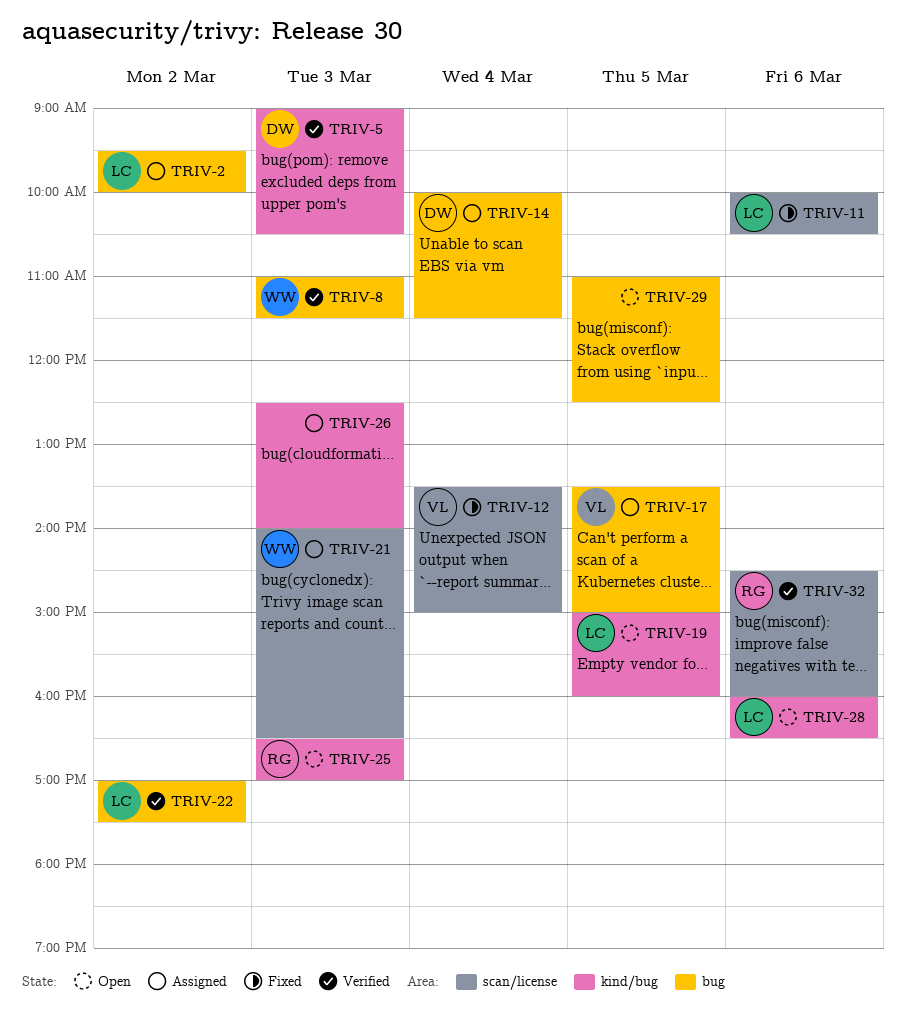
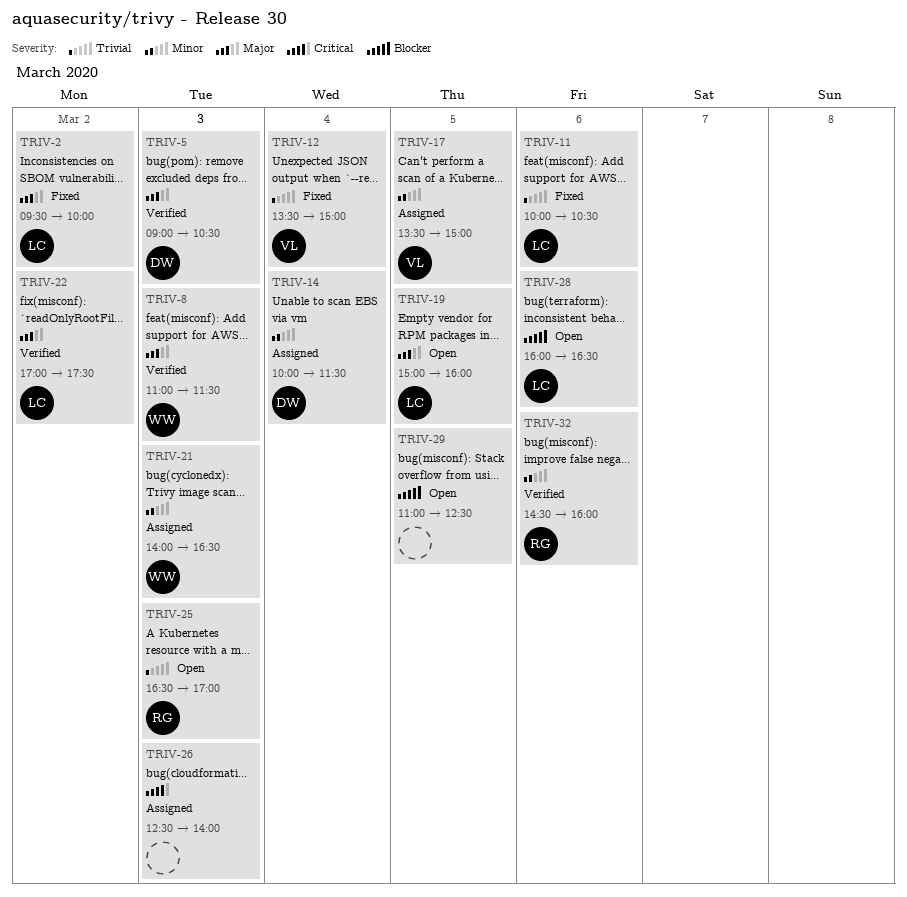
TRIV-2, status: Assigned -> Fixed

